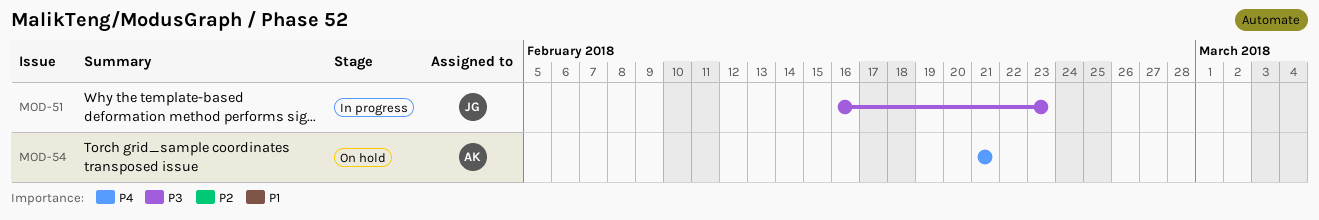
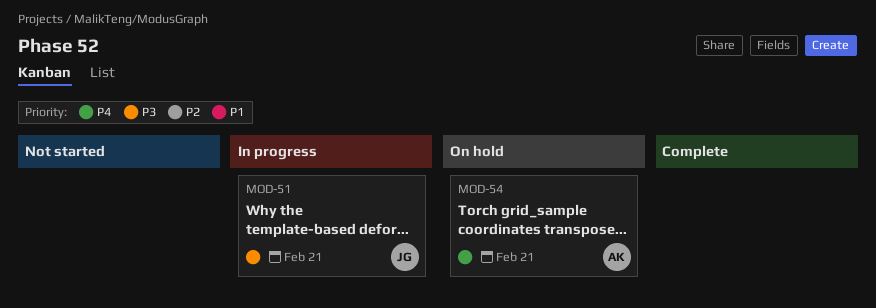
MOD-51, due: Feb 23 -> Feb 21

